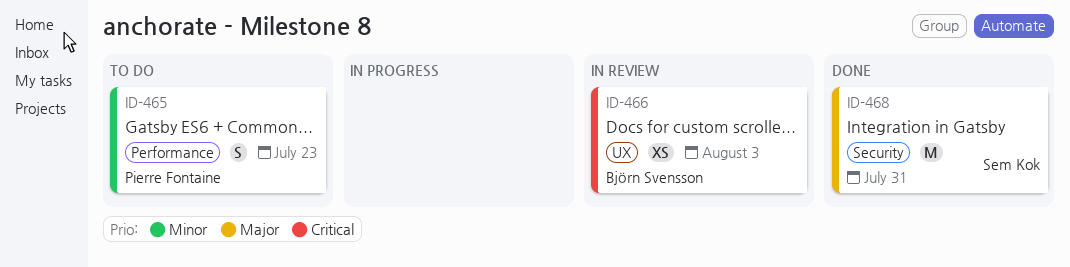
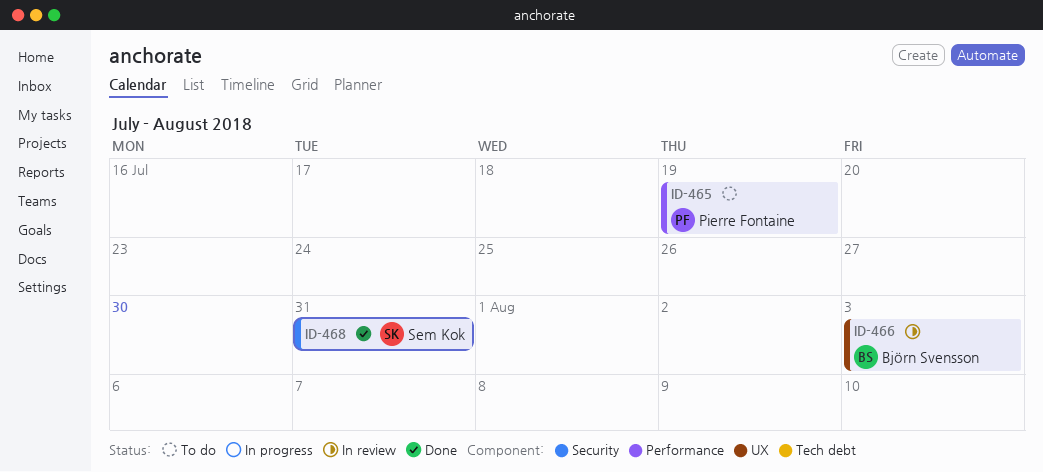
ID-465, due: Jul 23 -> Jul 19

